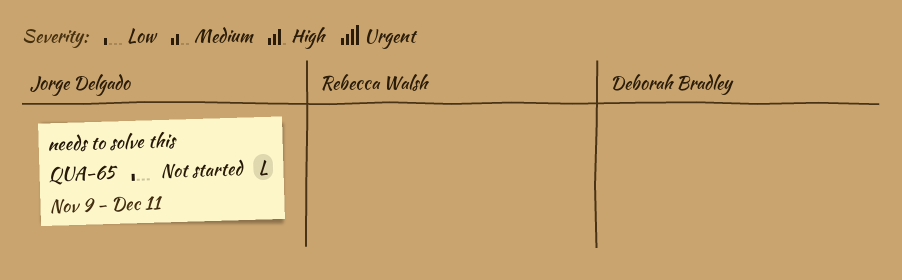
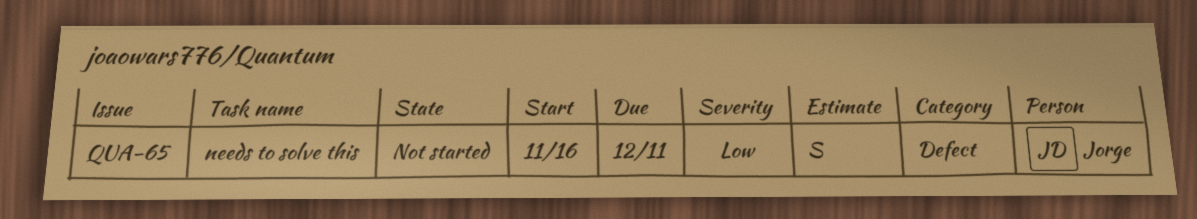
QUA-65, estimate: L -> S
QUA-65, start: Nov 9 -> Nov 16

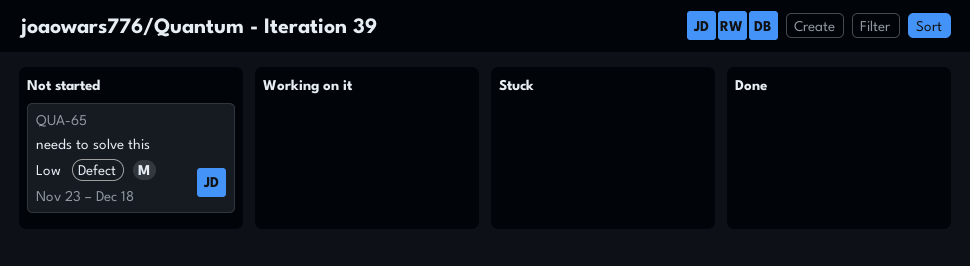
QUA-65, estimate: S -> M
QUA-65, start: Nov 16 -> Nov 23
QUA-65, due: Dec 11 -> Dec 18

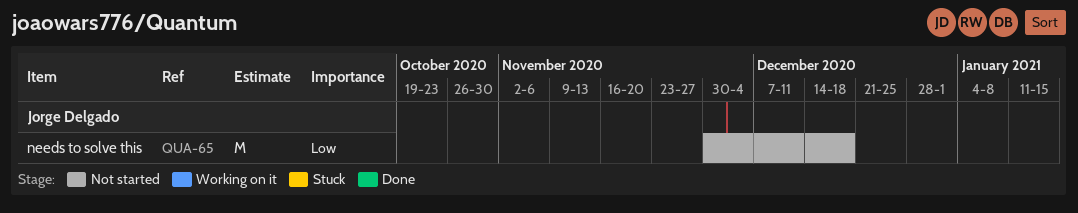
QUA-65, start: Nov 23 -> Nov 30

